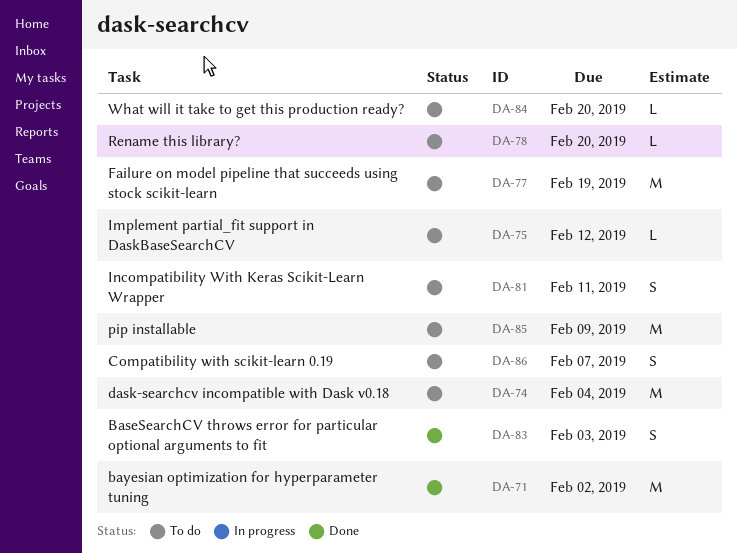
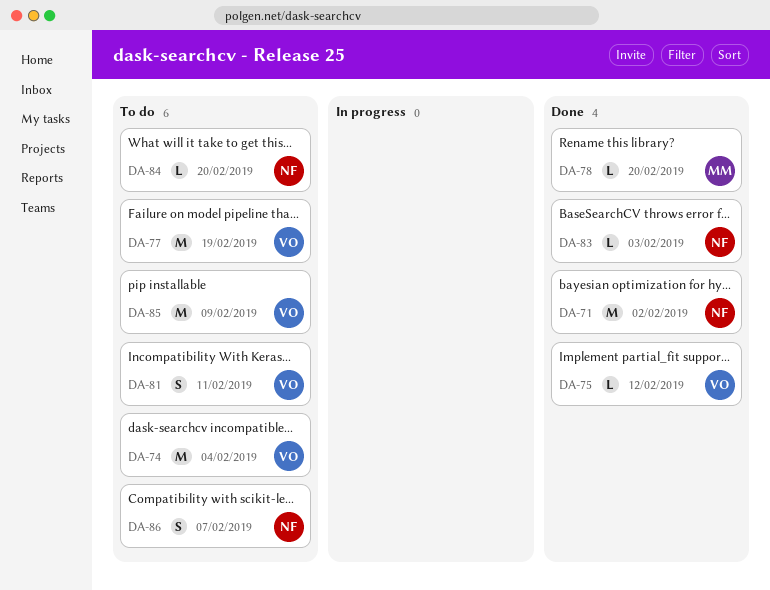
DA-75, status: To do -> Done
DA-78, status: To do -> Done
DA-83, estimate: S -> L

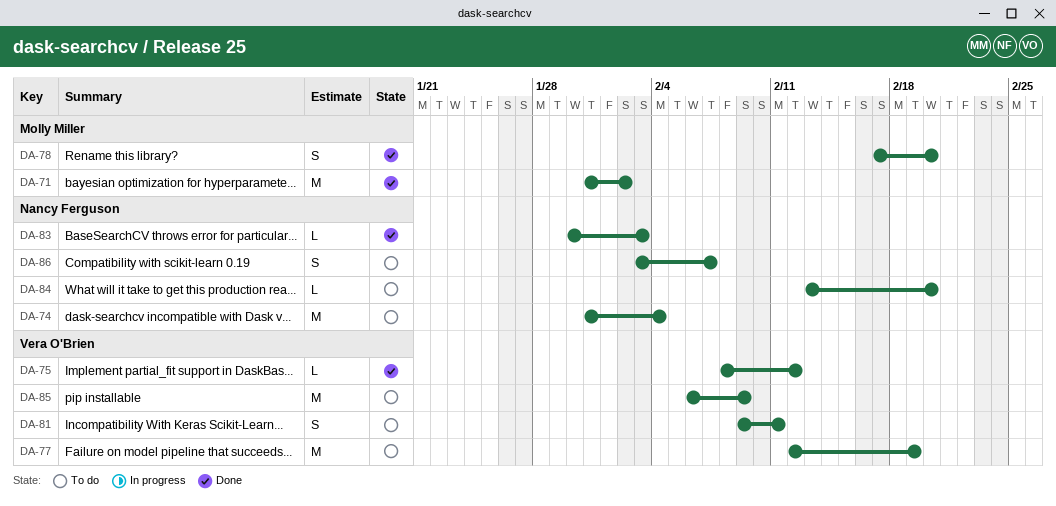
DA-71, owner: Nancy Ferguson -> Molly Miller
DA-74, owner: Vera O'Brien -> Nancy Ferguson
DA-78, estimate: L -> S

